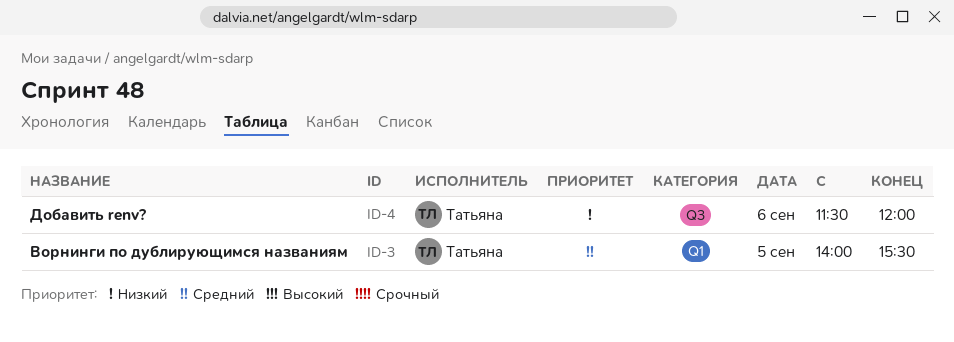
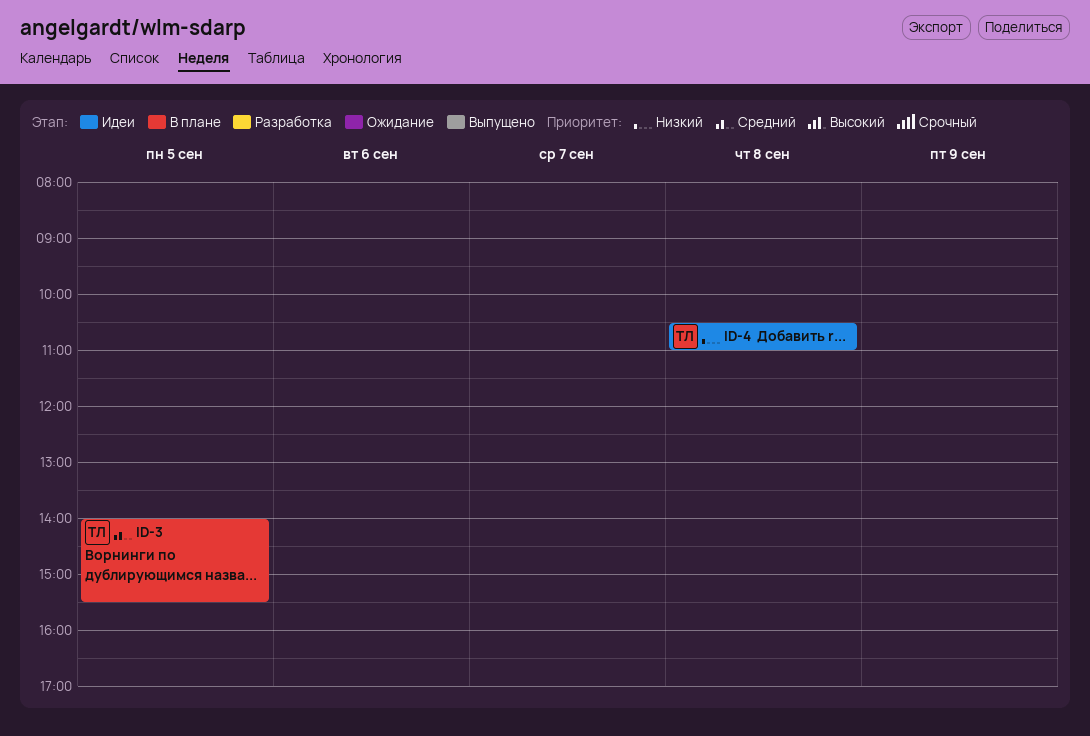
ID-4, day: Sep 6 -> Sep 8
ID-4, begins: 11:30 -> 10:30
ID-4, ends: 12:00 -> 11:00

